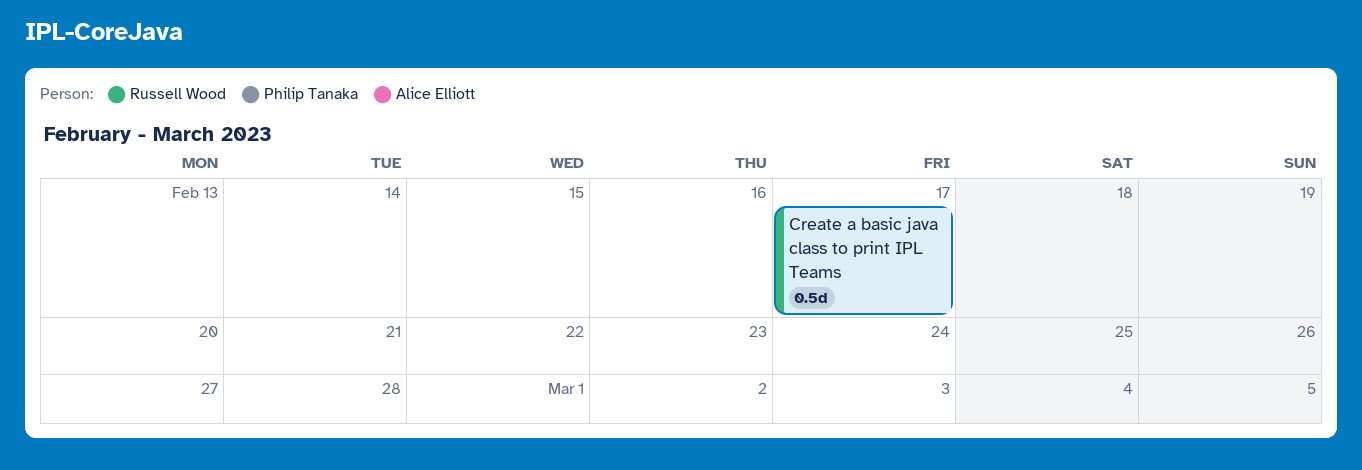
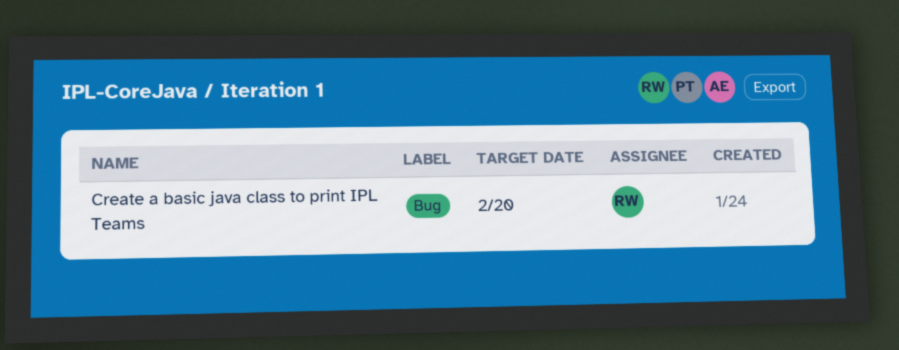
Create a basic java class to print IPL Teams, due: Feb 17 -> Feb 20

